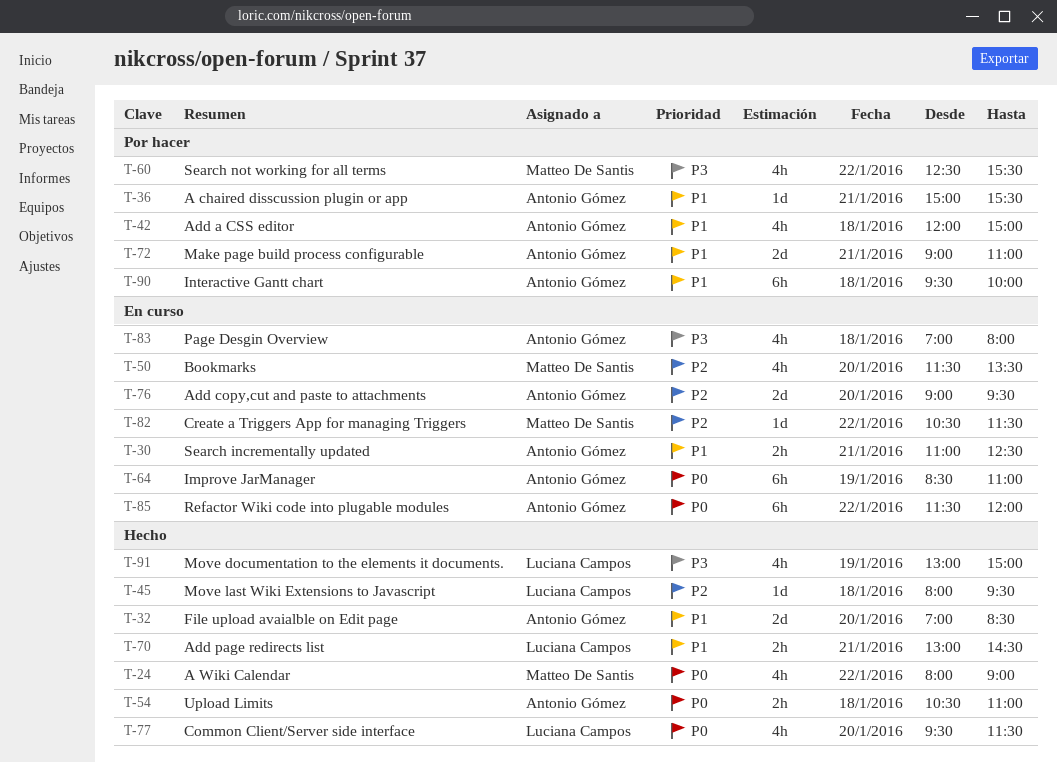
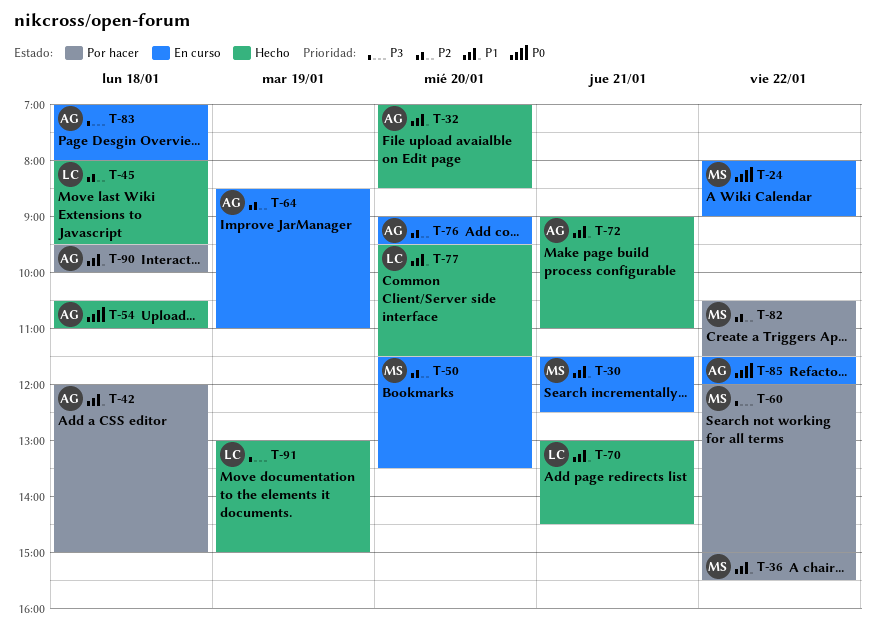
T-24, status: Hecho -> En curso
T-30, owner: Antonio Gómez -> Matteo De Santis
T-30, begins: 11:00 -> 11:30
T-36, owner: Antonio Gómez -> Matteo De Santis
T-36, day: Jan 21 -> Jan 22
T-60, begins: 12:30 -> 12:00
T-60, ends: 15:30 -> 15:00
T-64, priority: P0 -> P2
T-72, status: Por hacer -> Hecho
T-77, priority: P0 -> P1
T-82, status: En curso -> Por hacer

